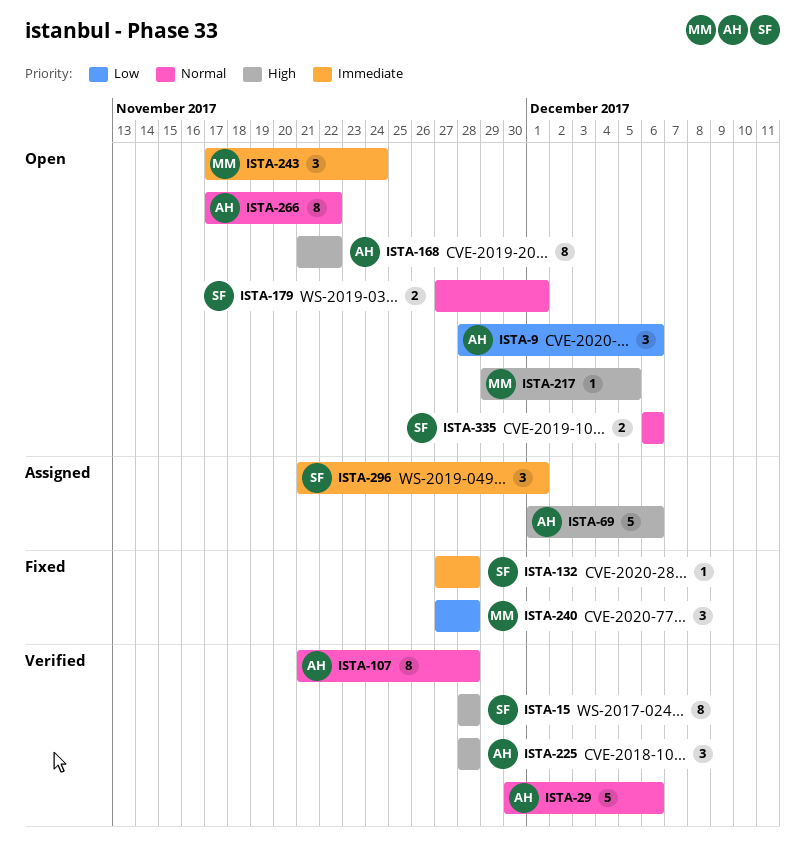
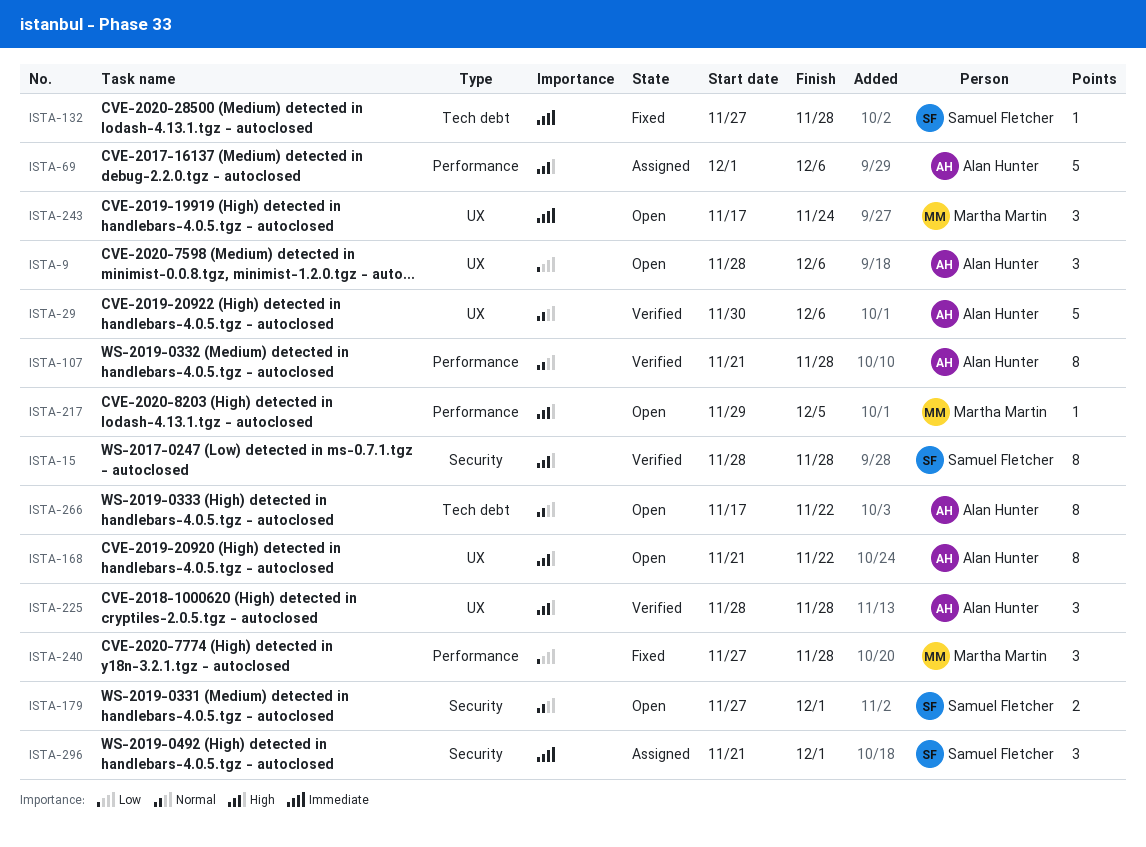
ISTA-335: present -> none

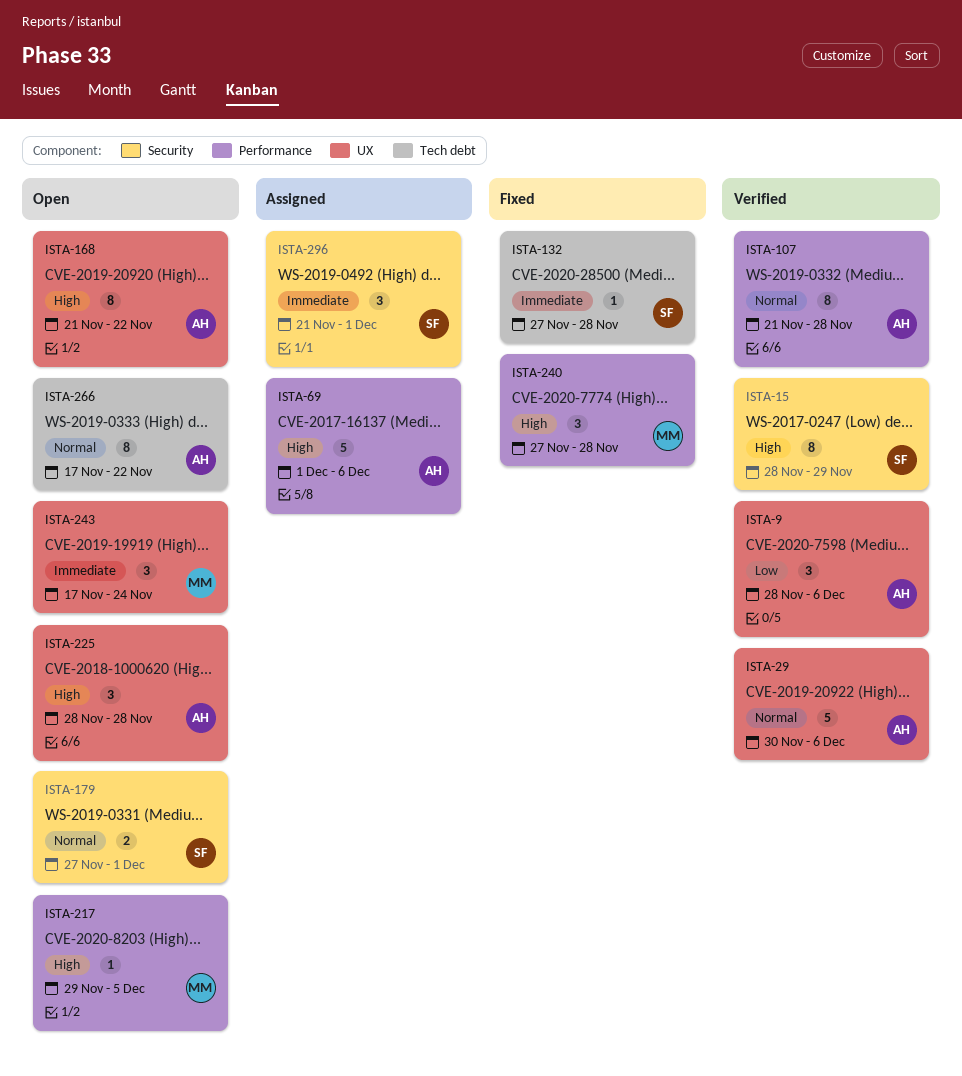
ISTA-9, status: Open -> Verified
ISTA-15, due: Nov 28 -> Nov 29
ISTA-225, status: Verified -> Open
ISTA-240, priority: Low -> High

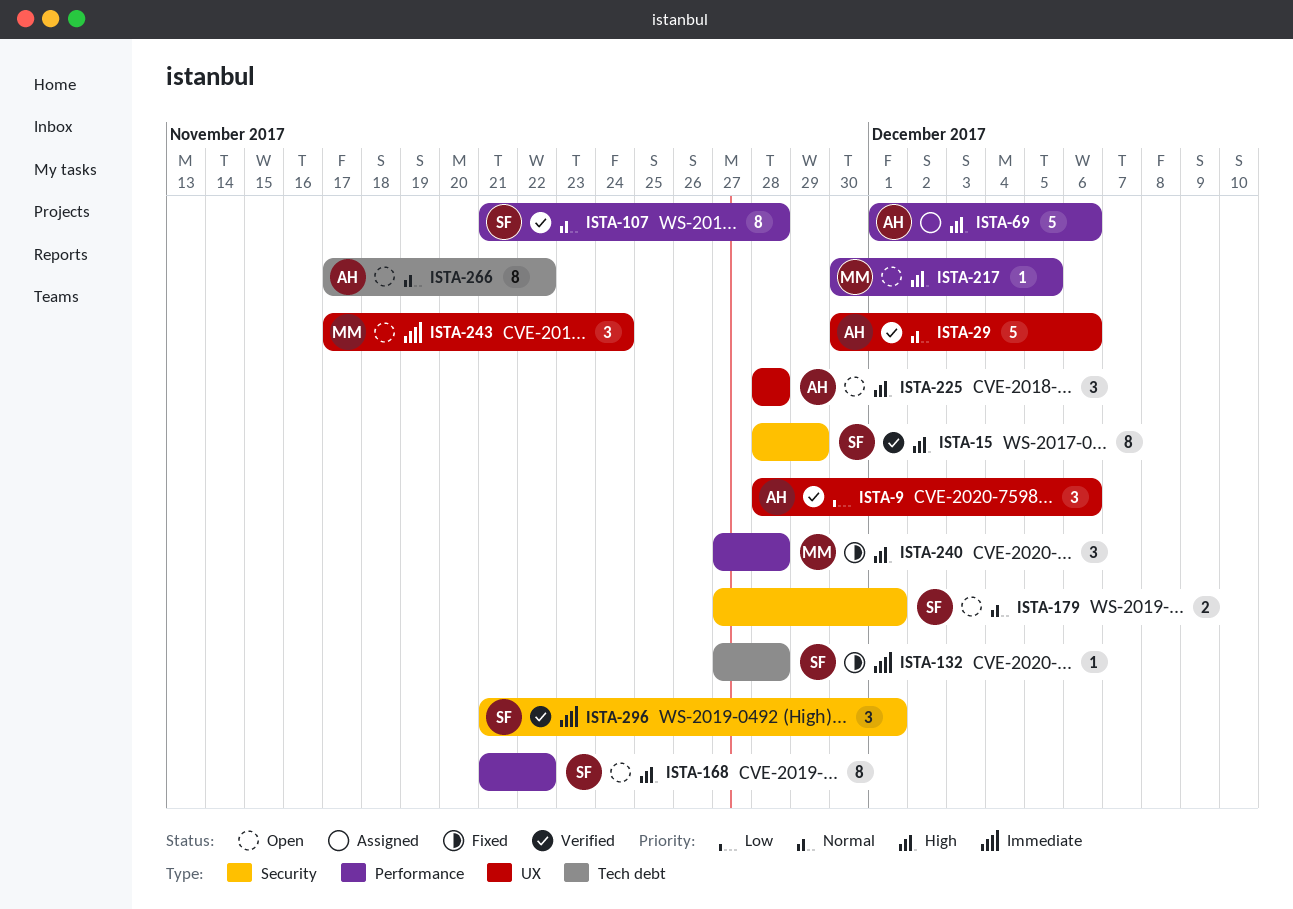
ISTA-107, owner: AH -> SF
ISTA-168, owner: AH -> SF
ISTA-168, label: UX -> Performance
ISTA-217, start: Nov 29 -> Nov 30
ISTA-296, status: Assigned -> Verified

